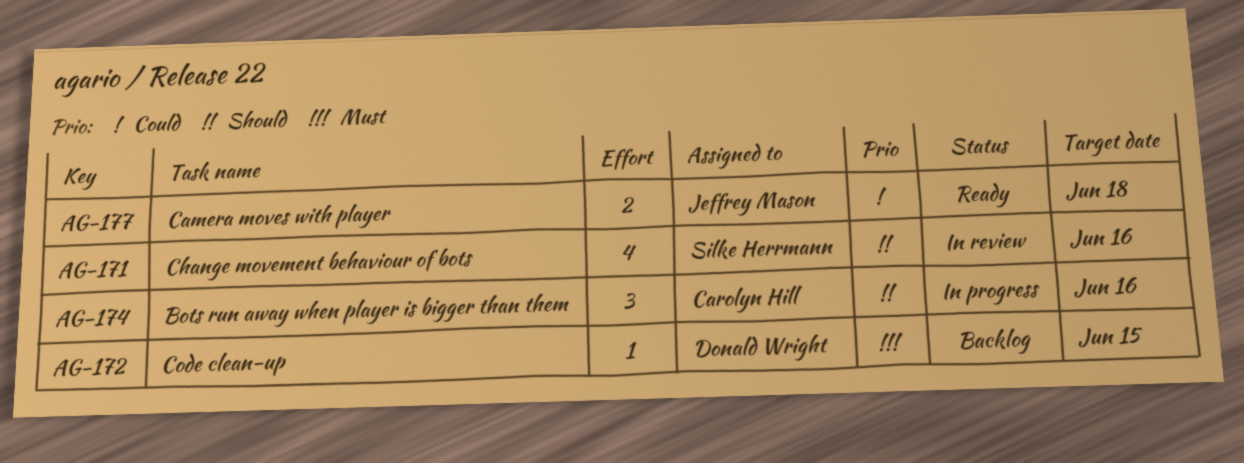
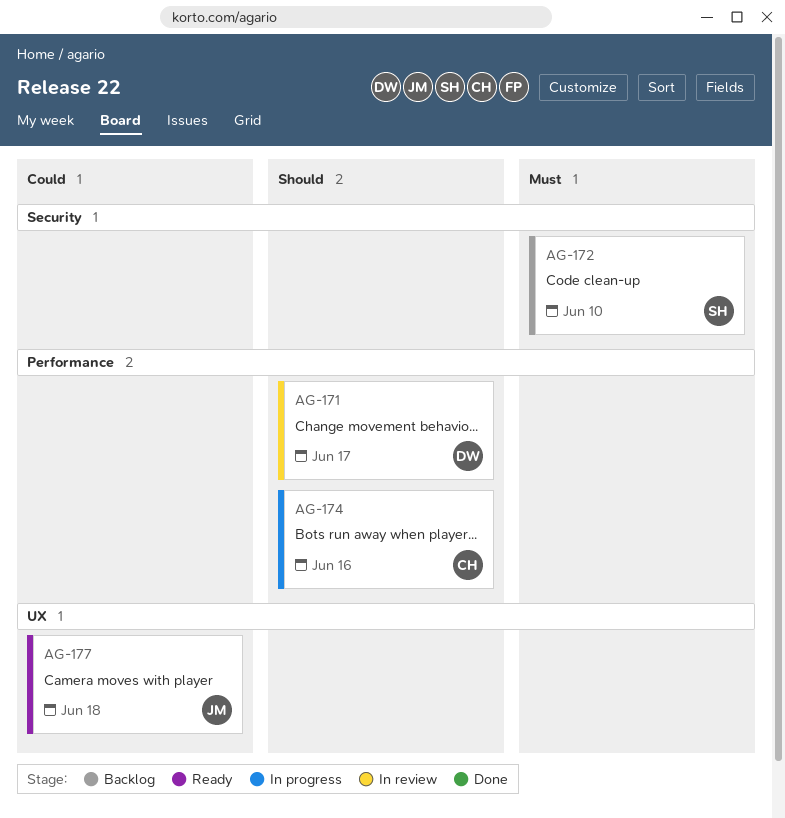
AG-171, owner: Silke Herrmann -> Donald Wright
AG-171, due: Jun 16 -> Jun 17
AG-172, owner: Donald Wright -> Silke Herrmann
AG-172, due: Jun 15 -> Jun 10

